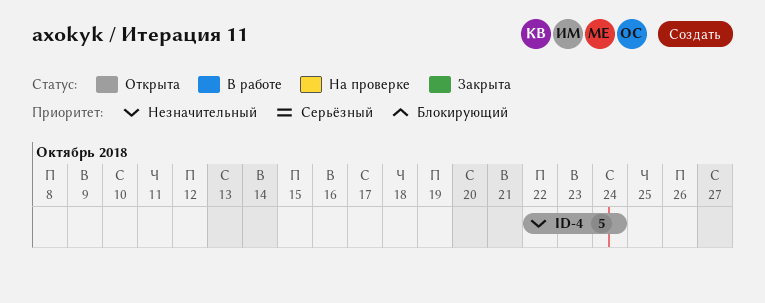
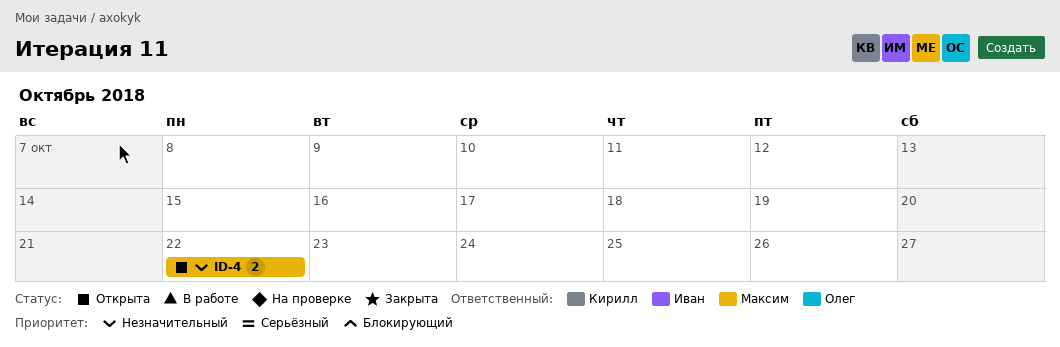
ID-4, estimate: 5 -> 2
ID-4, due: Oct 24 -> Oct 22

